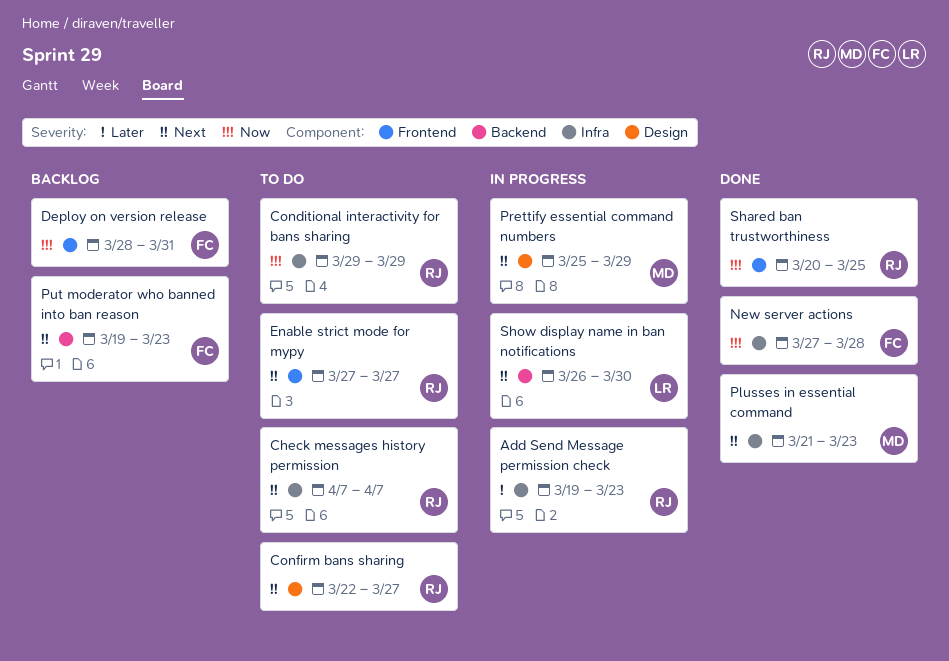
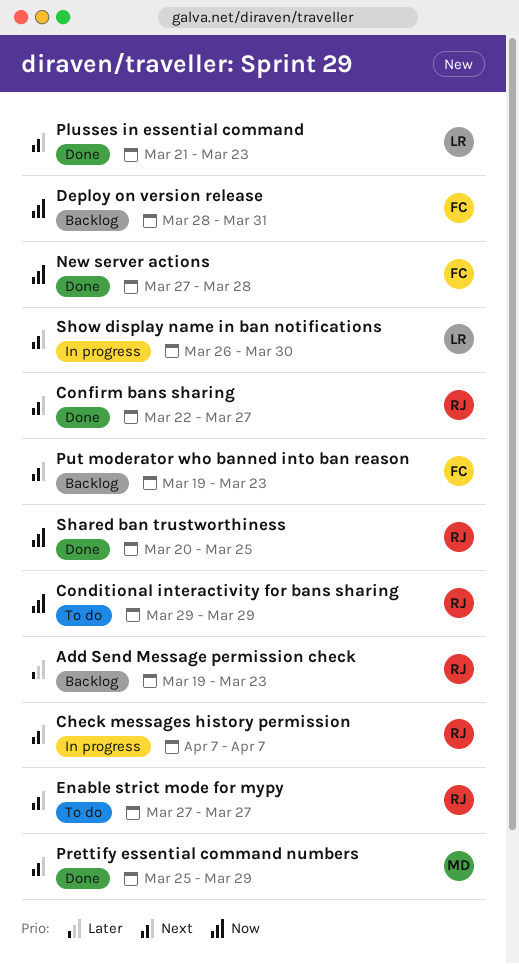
Add Send Message permission check, status: In progress -> Backlog
Check messages history permission, status: To do -> In progress
Confirm bans sharing, status: To do -> Done
Plusses in essential command, owner: MD -> LR
Prettify essential command numbers, status: In progress -> Done

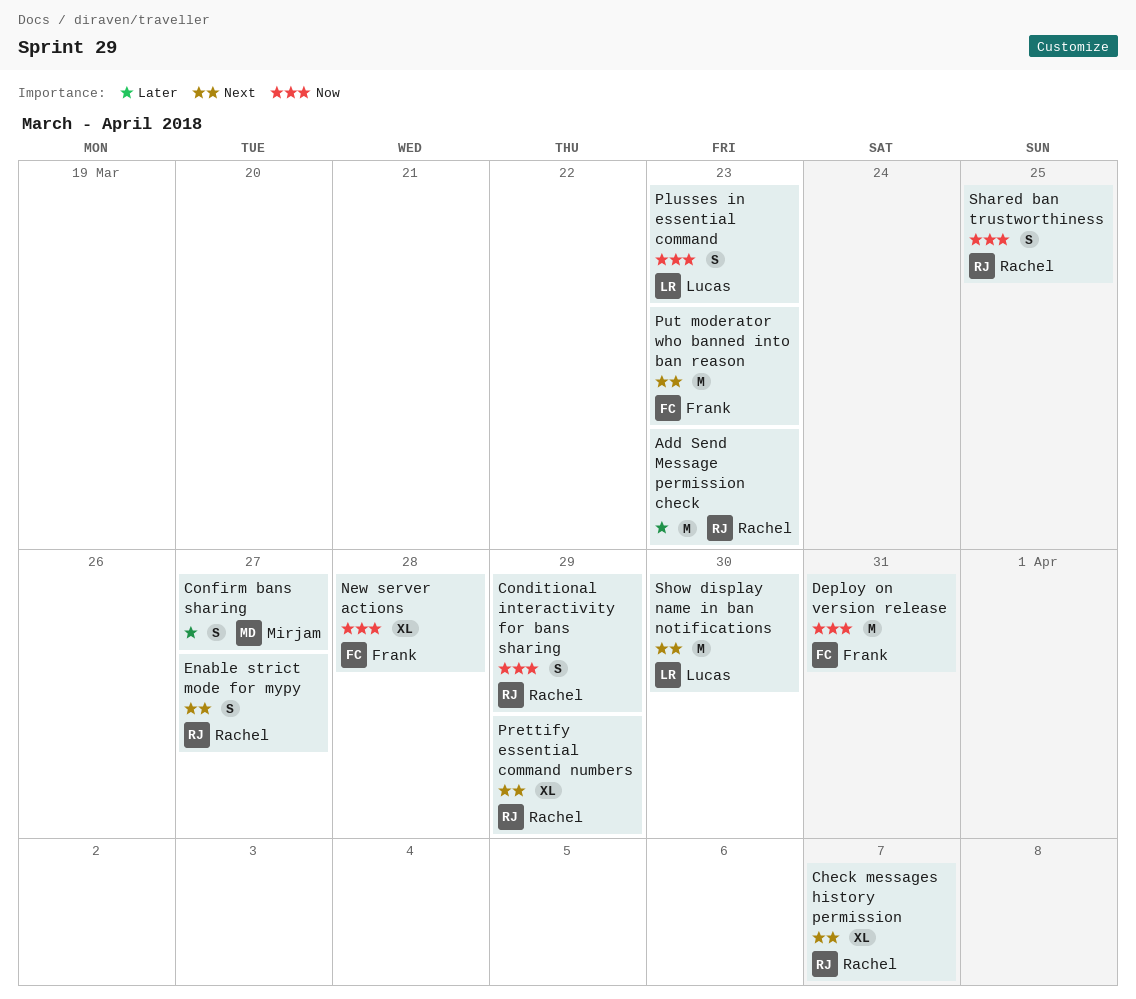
Confirm bans sharing, owner: Rachel -> Mirjam
Confirm bans sharing, priority: Next -> Later
Plusses in essential command, priority: Next -> Now
Prettify essential command numbers, owner: Mirjam -> Rachel

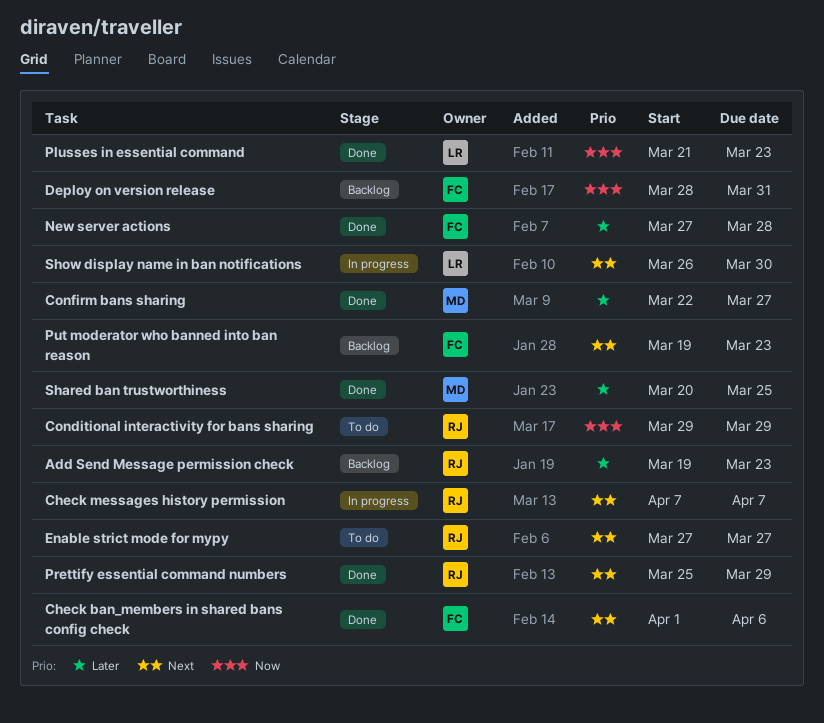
Check ban_members in shared bans config check: none -> present
New server actions, priority: Now -> Later
Shared ban trustworthiness, owner: Rachel -> Mirjam
Shared ban trustworthiness, priority: Now -> Later

